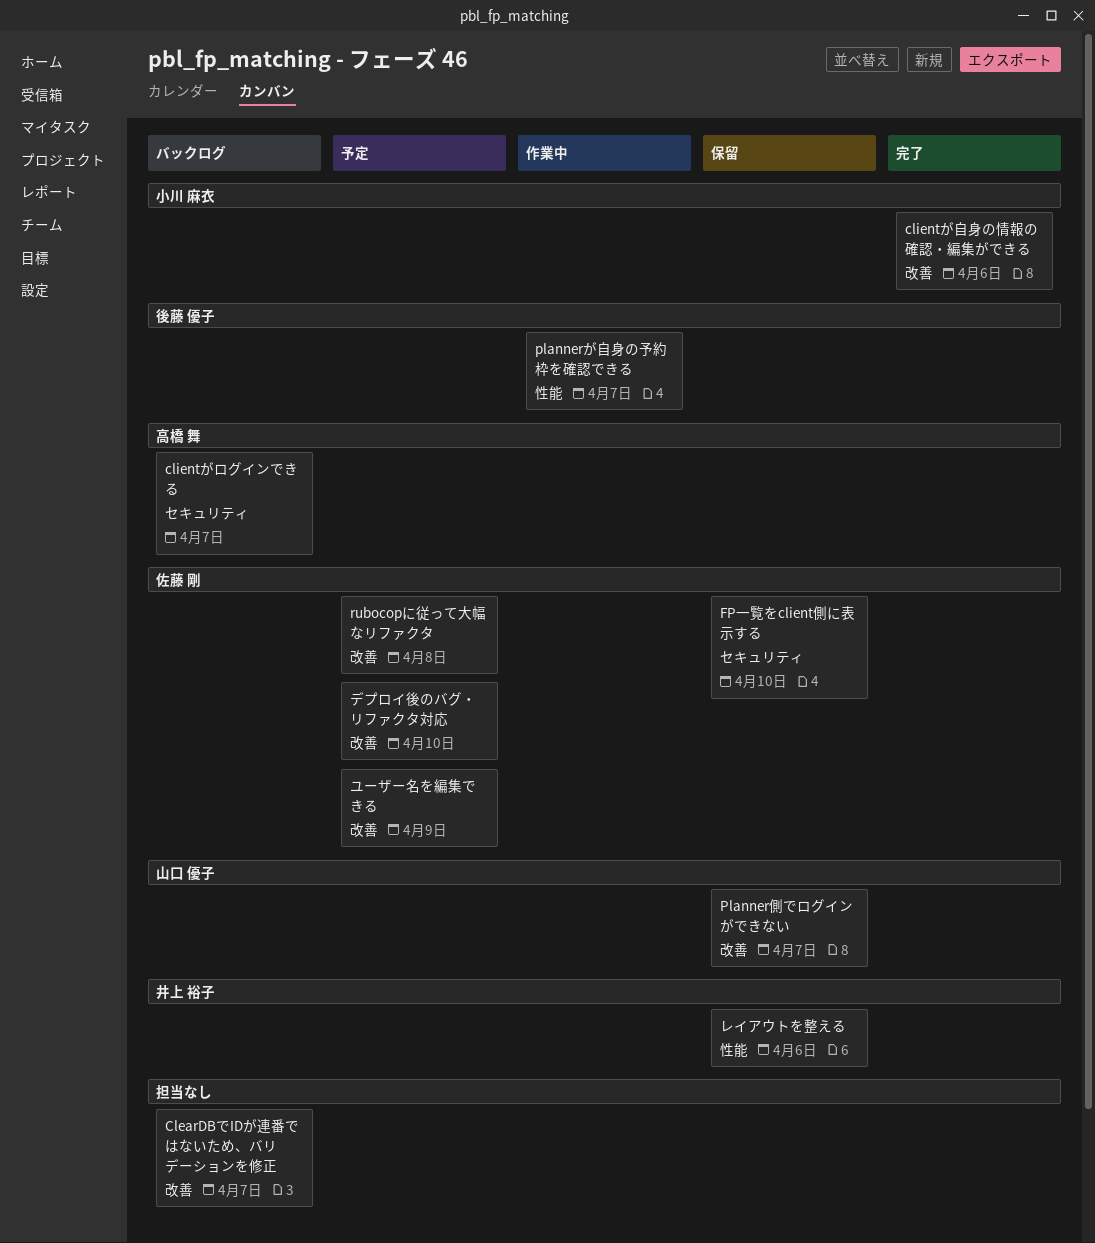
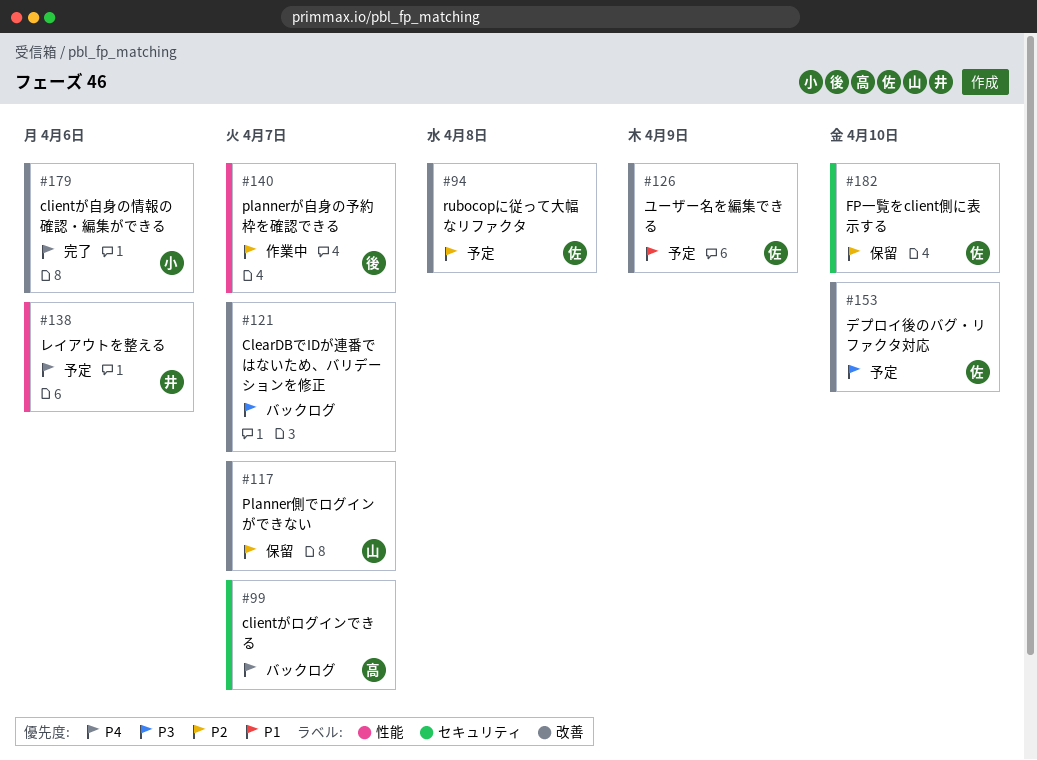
レイアウトを整える, status: 保留 -> 予定

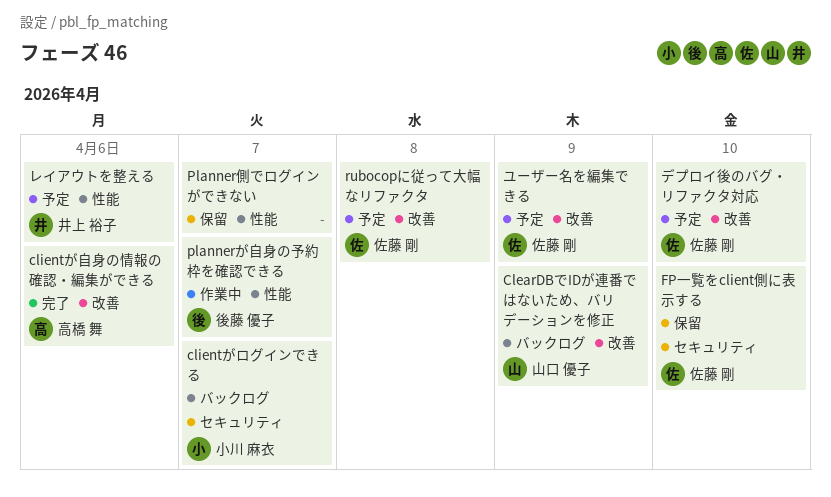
ClearDBでIDが連番ではないため、バリデーションを修正, owner: none -> 山口 優子
ClearDBでIDが連番ではないため、バリデーションを修正, due: Apr 7 -> Apr 9
clientがログインできる, owner: 高橋 舞 -> 小川 麻衣
clientが自身の情報の確認・編集ができる, owner: 小川 麻衣 -> 高橋 舞
Planner側でログインができない, owner: 山口 優子 -> none
Planner側でログインができない, label: 改善 -> 性能

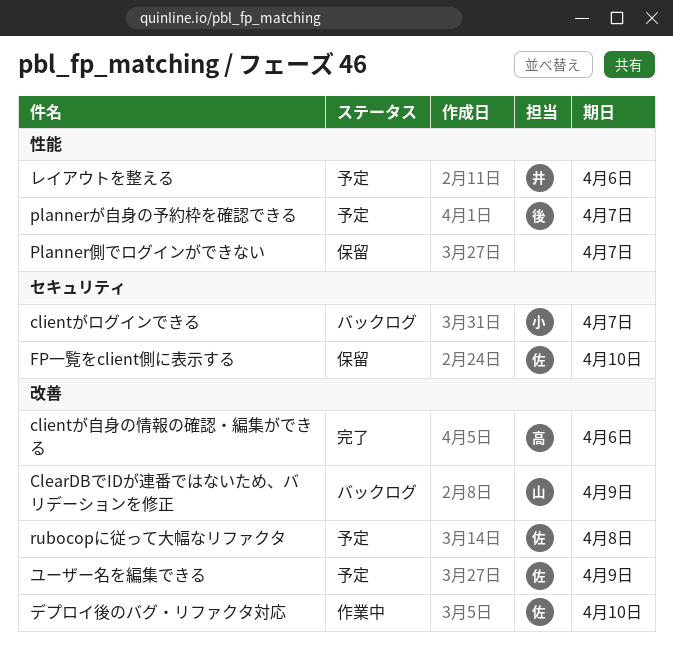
plannerが自身の予約枠を確認できる, status: 作業中 -> 予定
デプロイ後のバグ・リファクタ対応, status: 予定 -> 作業中

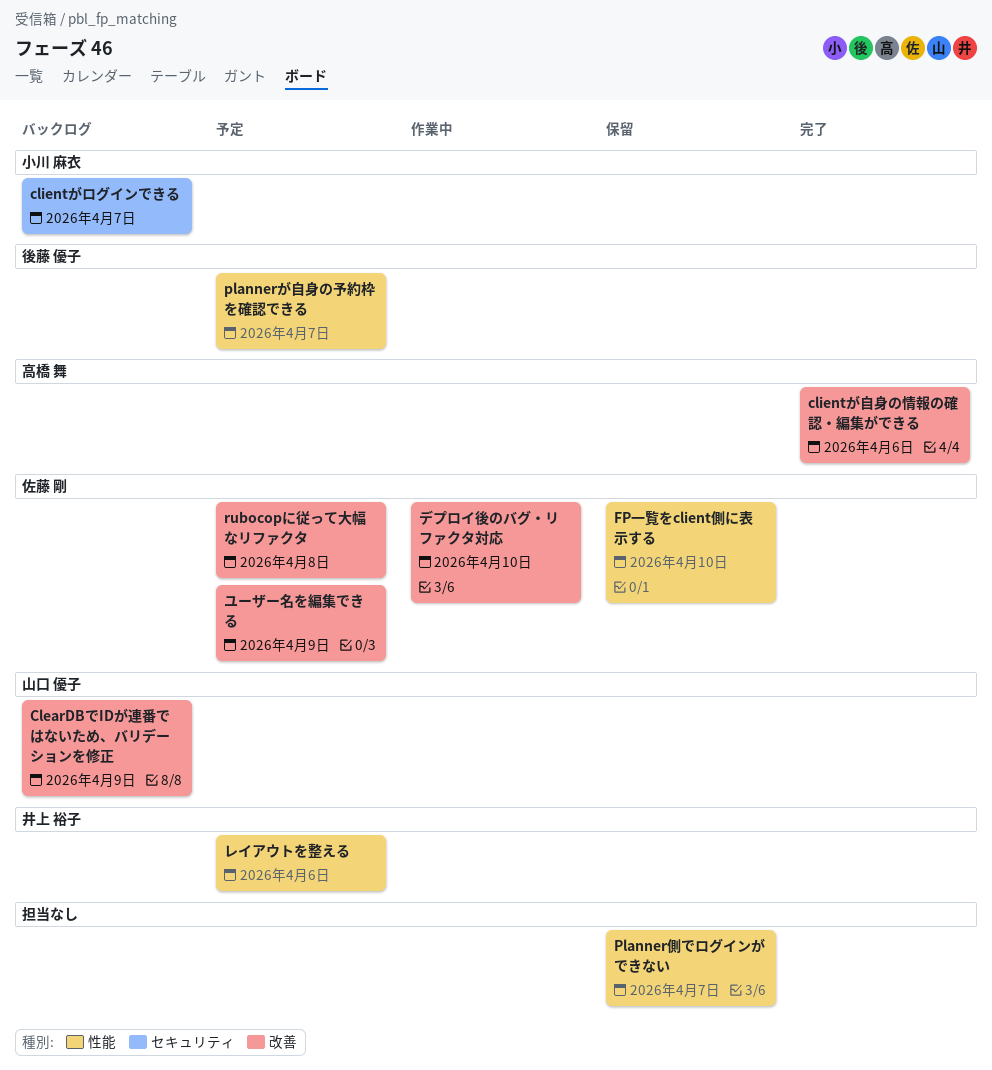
FP一覧をclient側に表示する, label: セキュリティ -> 性能

